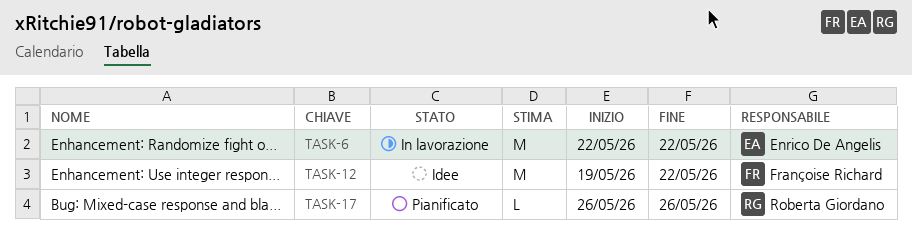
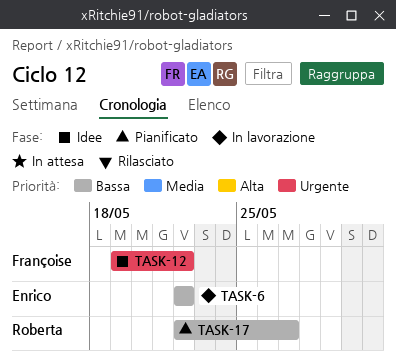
TASK-17, start: May 26 -> May 22
TASK-17, due: May 26 -> May 27

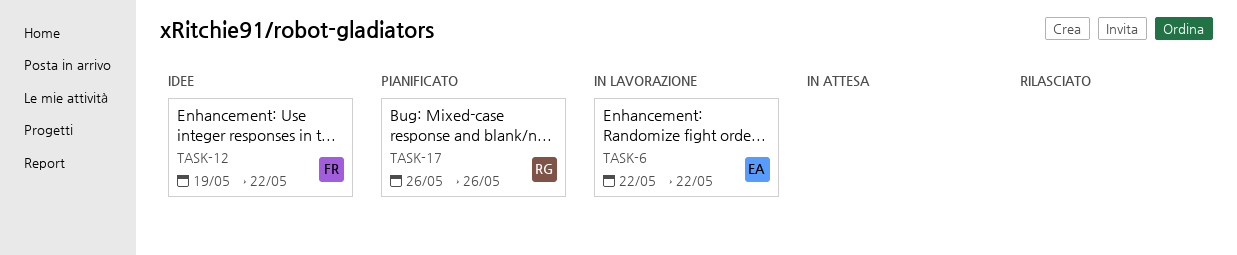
TASK-17, start: May 22 -> May 26
TASK-17, due: May 27 -> May 26

